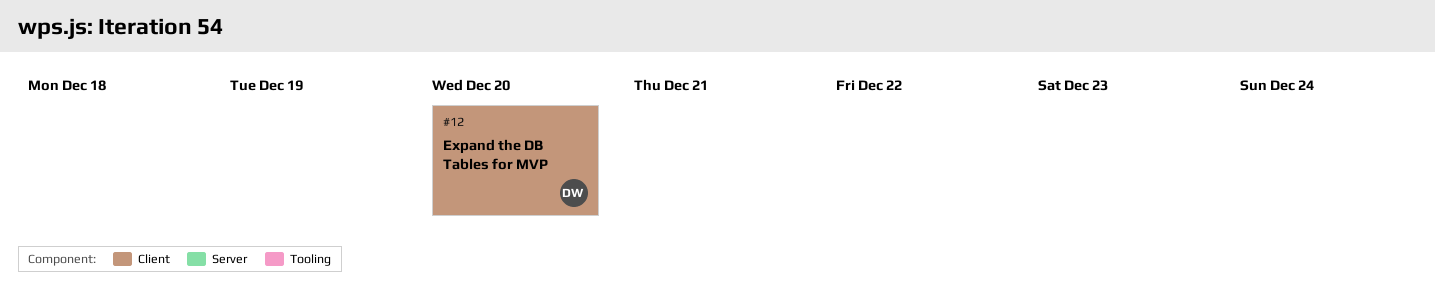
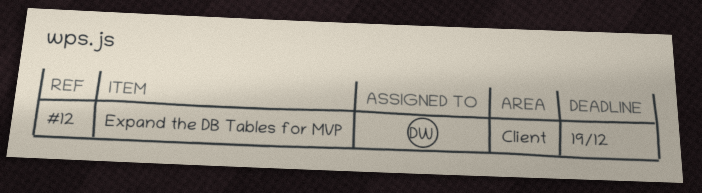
#12, due: Dec 20 -> Dec 19

